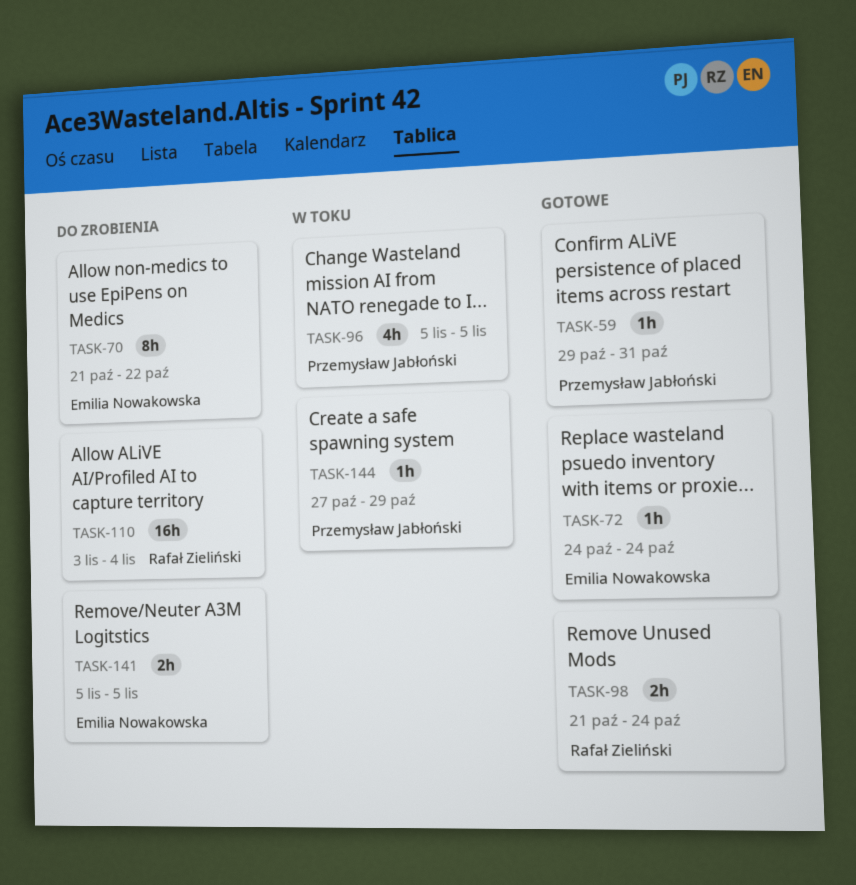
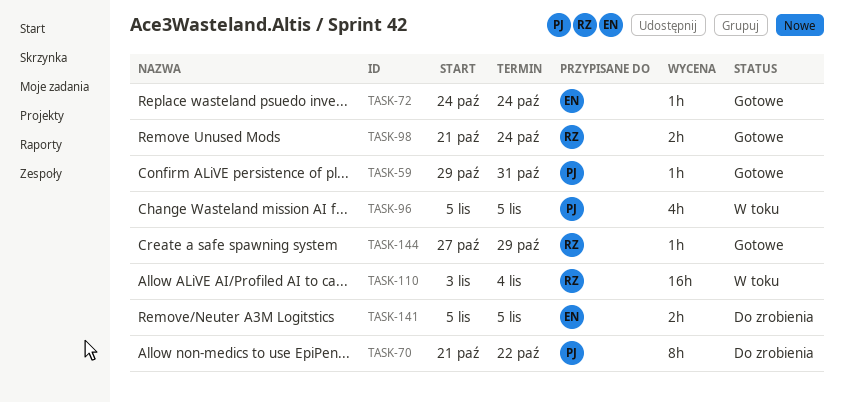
TASK-70, owner: Emilia Nowakowska -> Przemysław Jabłoński
TASK-110, status: Do zrobienia -> W toku
TASK-144, status: W toku -> Gotowe
TASK-144, owner: Przemysław Jabłoński -> Rafał Zieliński

